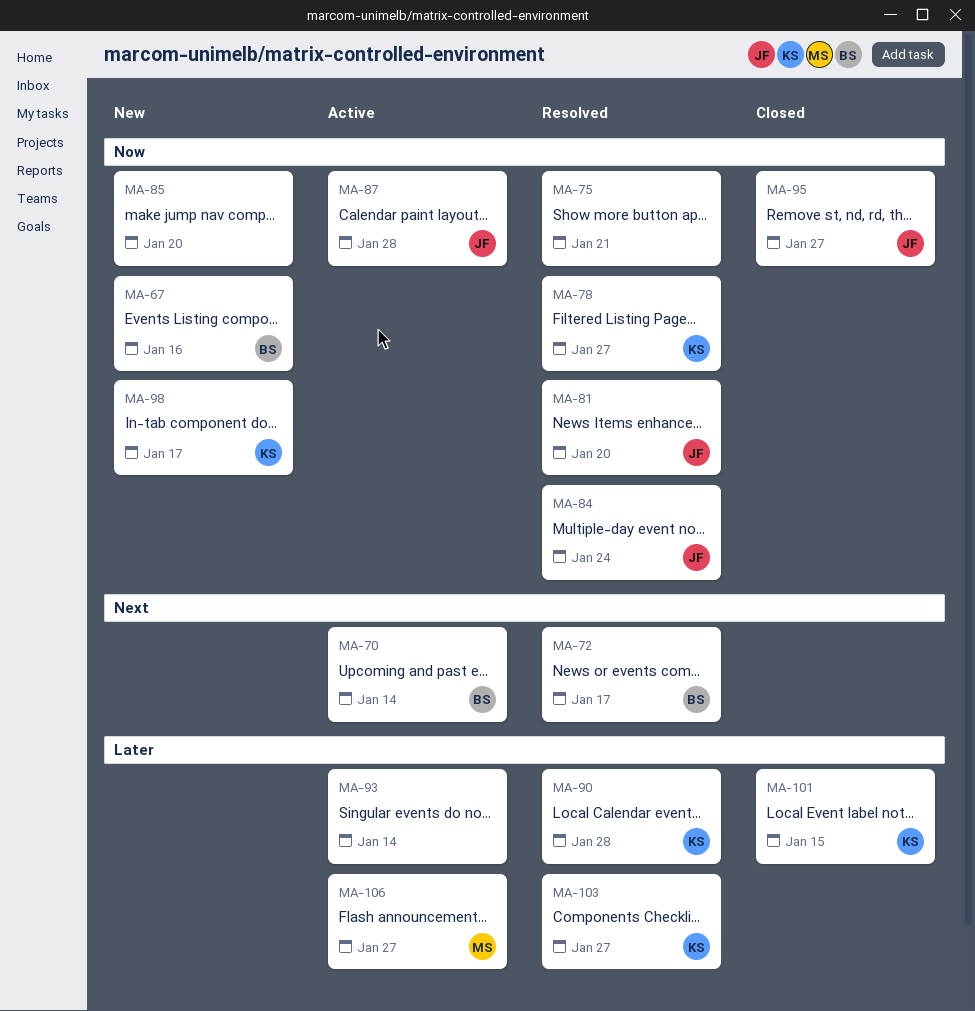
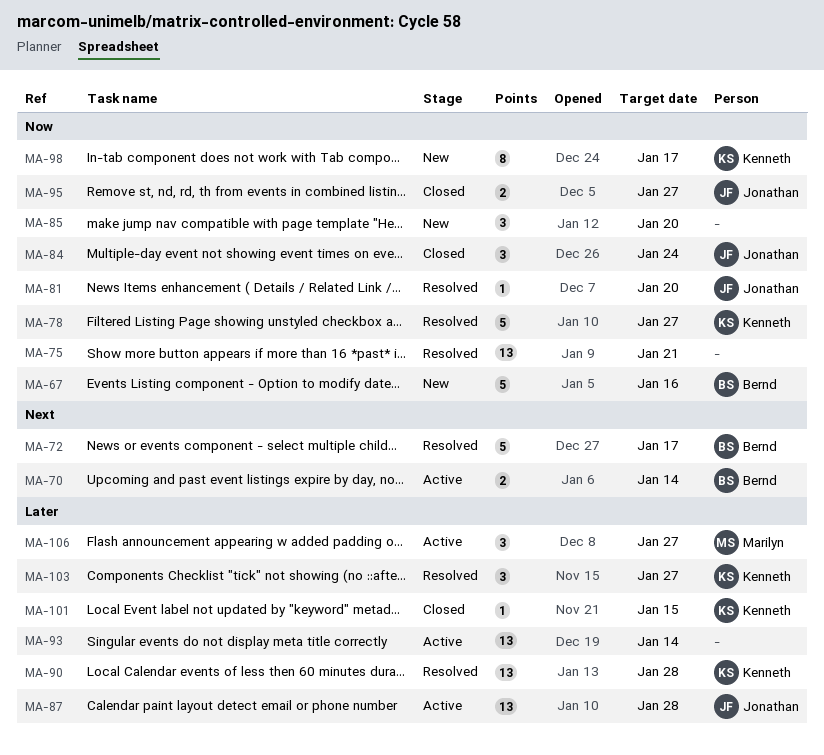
MA-84, status: Resolved -> Closed
MA-87, priority: Now -> Later

